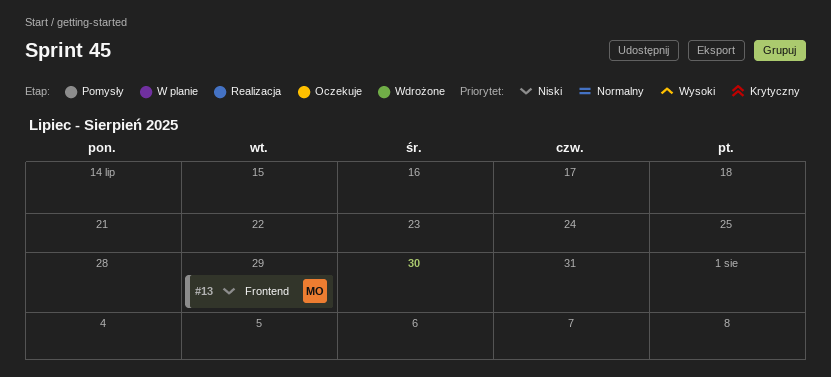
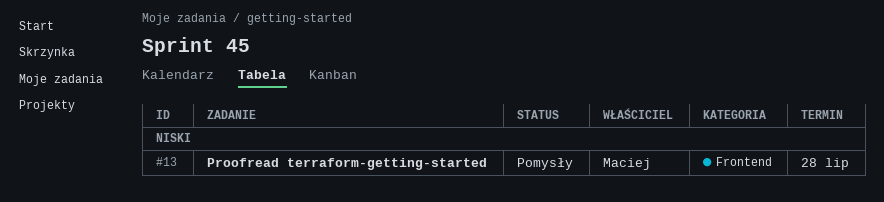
#13, due: Jul 29 -> Jul 28

